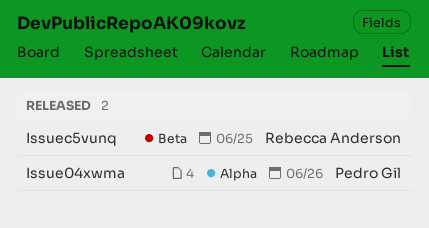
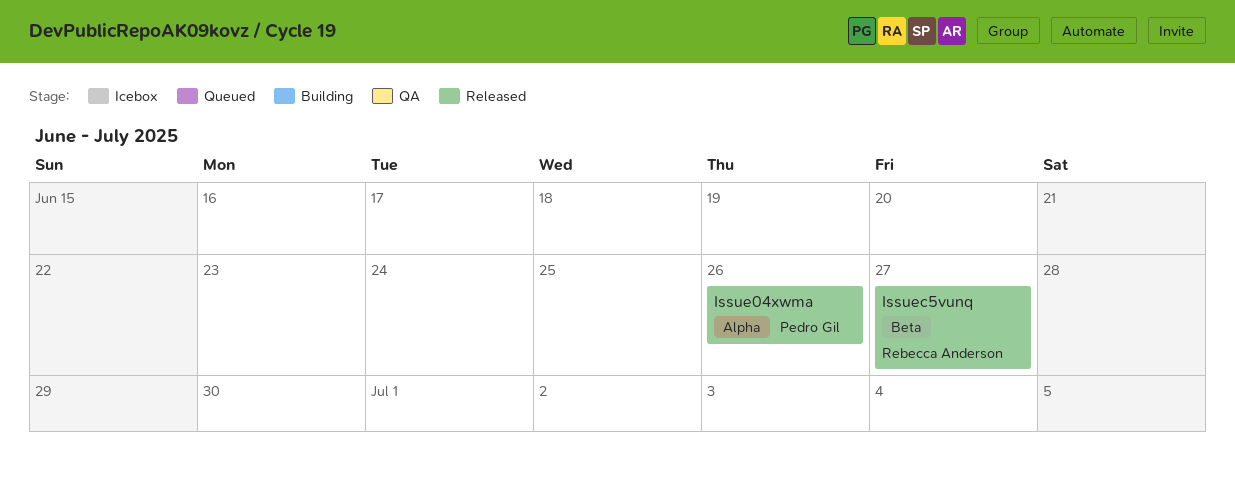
Issuec5vunq, due: Jun 25 -> Jun 27

